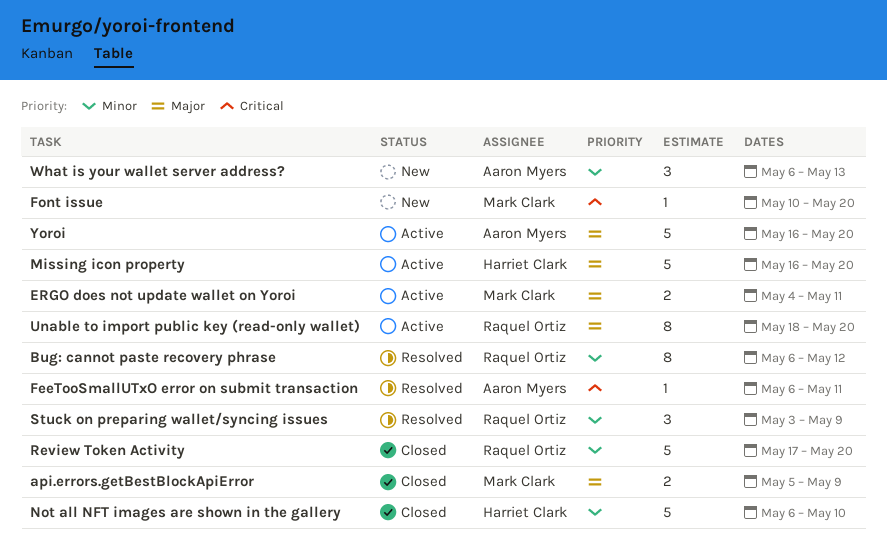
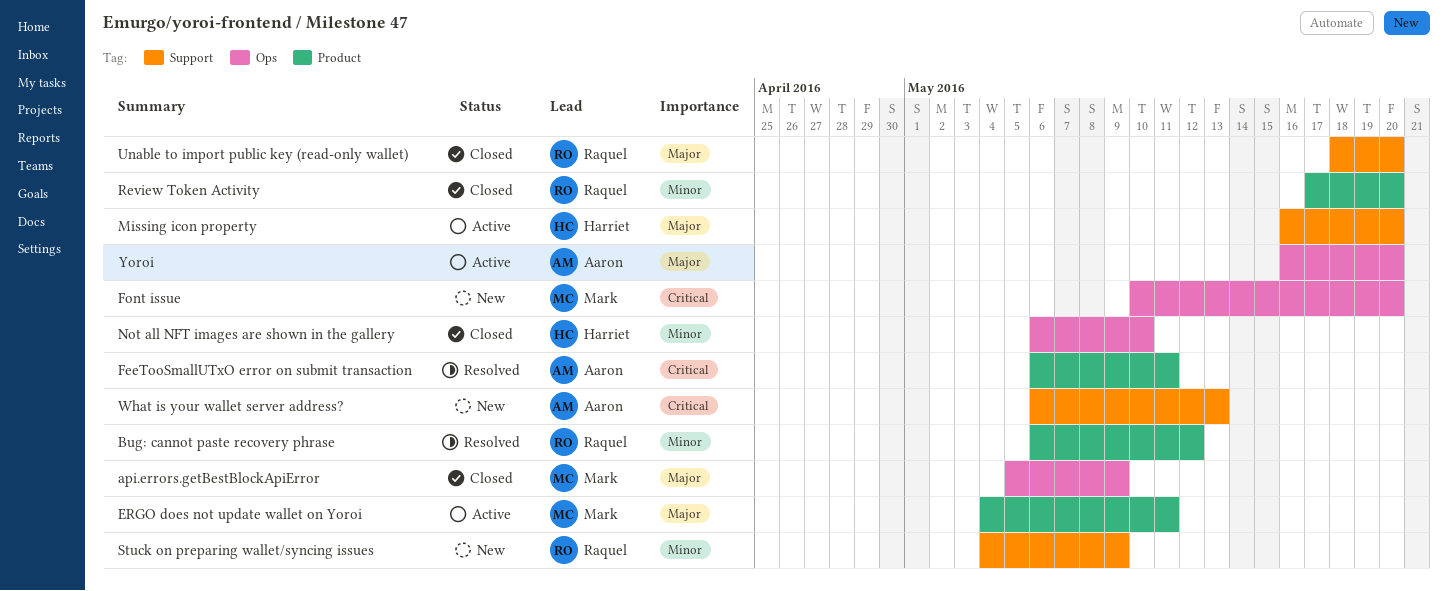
Stuck on preparing wallet/syncing issues, status: Resolved -> New
Stuck on preparing wallet/syncing issues, start: May 3 -> May 4
Unable to import public key (read-only wallet), status: Active -> Closed
What is your wallet server address?, priority: Minor -> Critical

